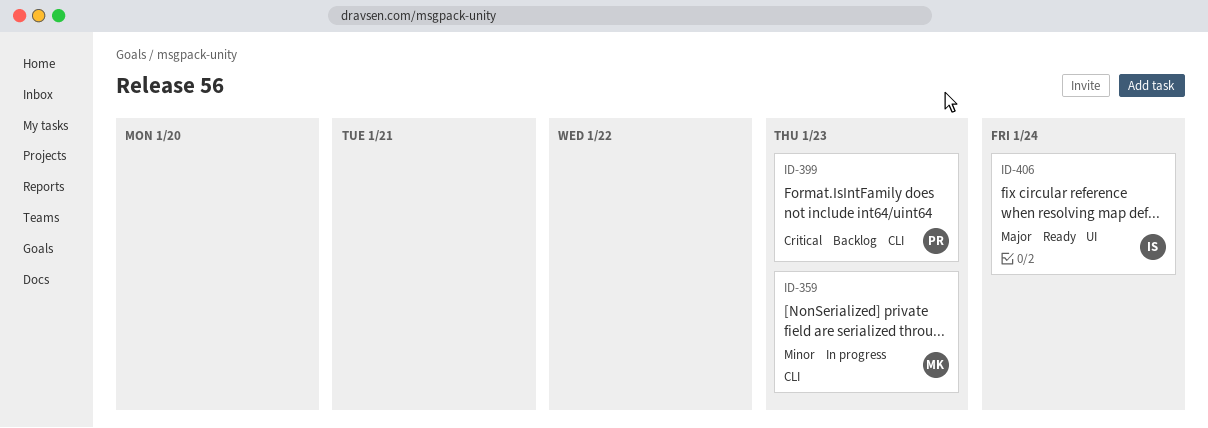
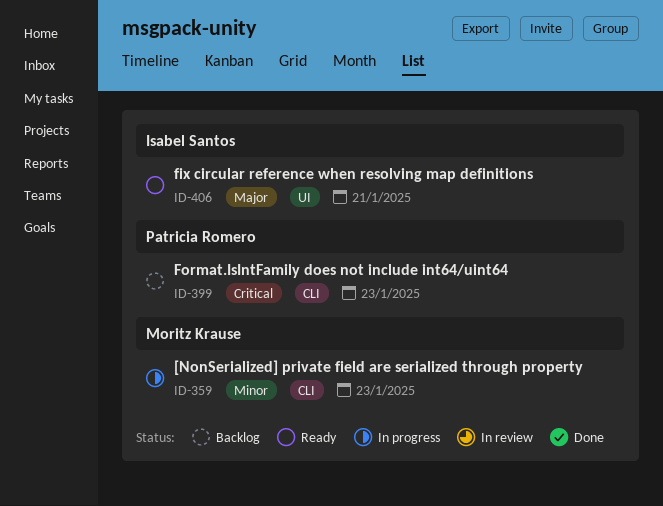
ID-406, due: Jan 24 -> Jan 21

